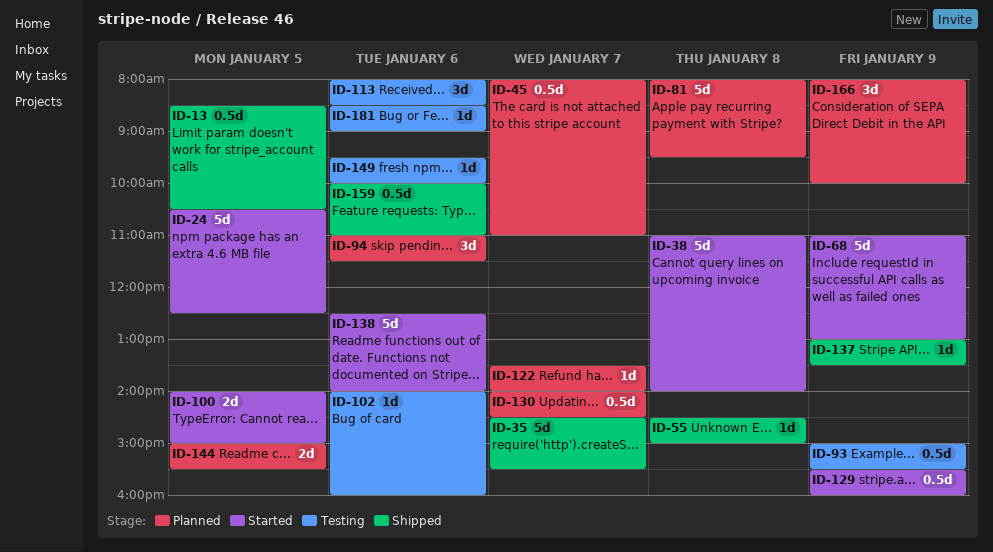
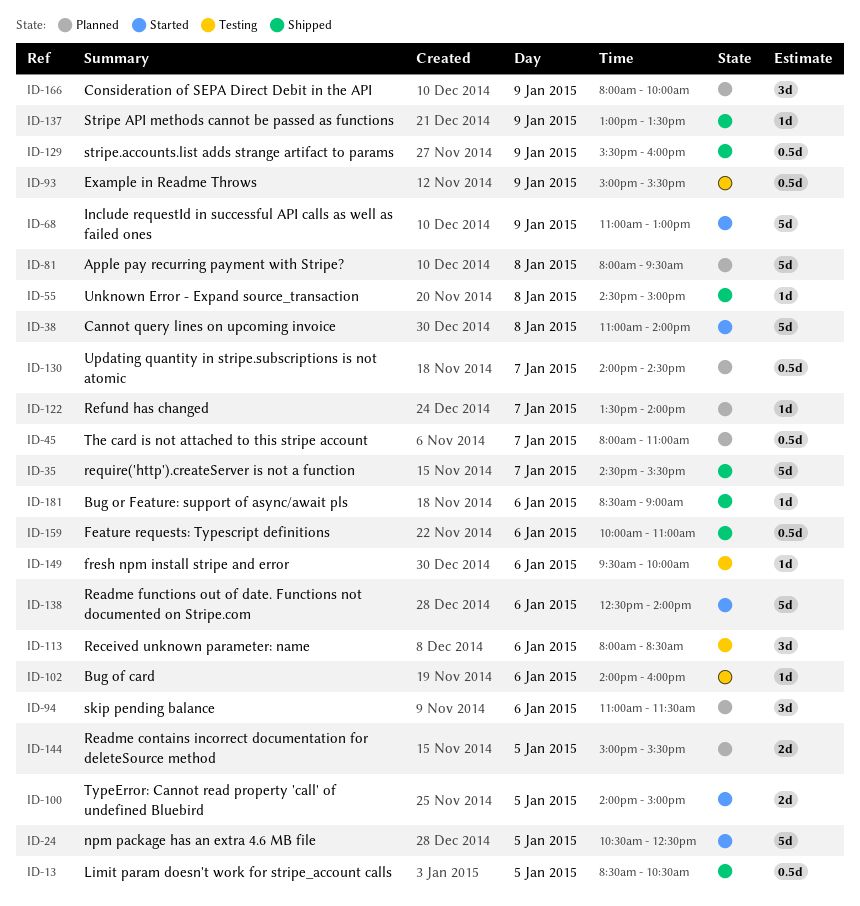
ID-129, status: Started -> Shipped
ID-181, status: Testing -> Shipped

